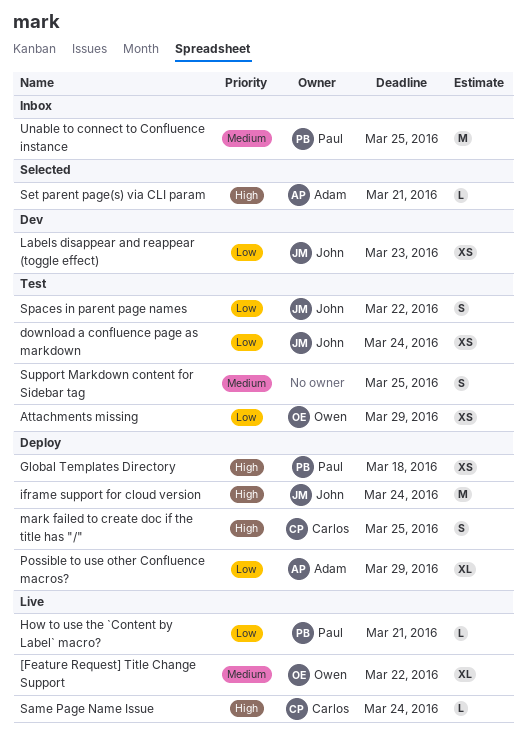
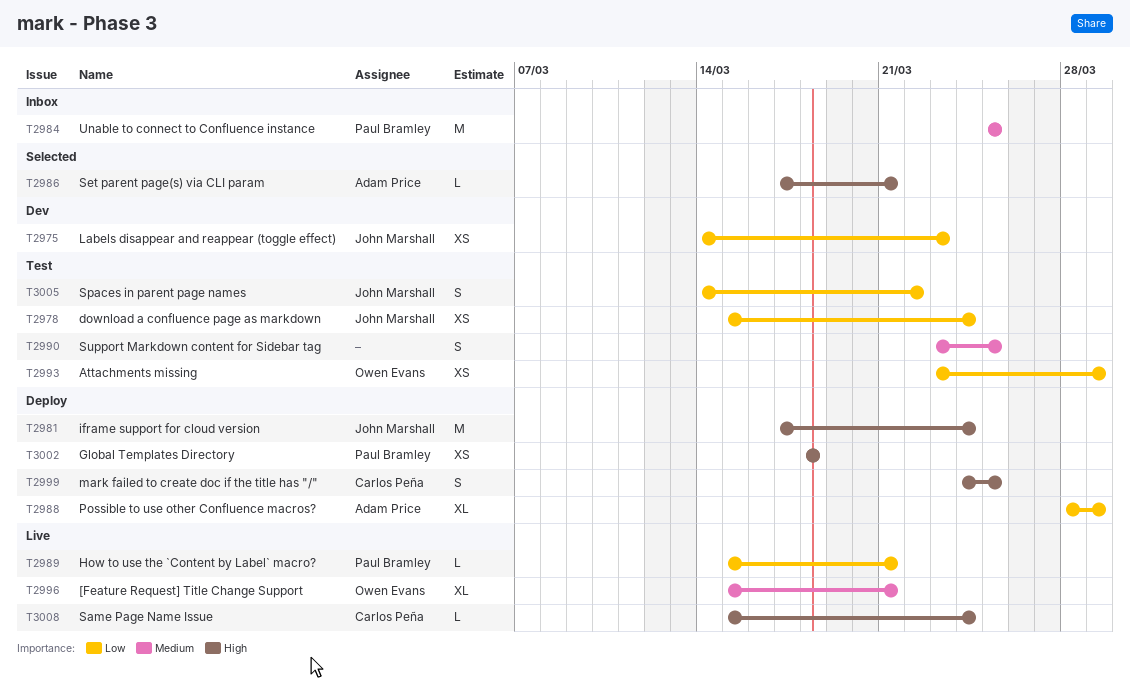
[Feature Request] Title Change Support, due: Mar 22 -> Mar 21

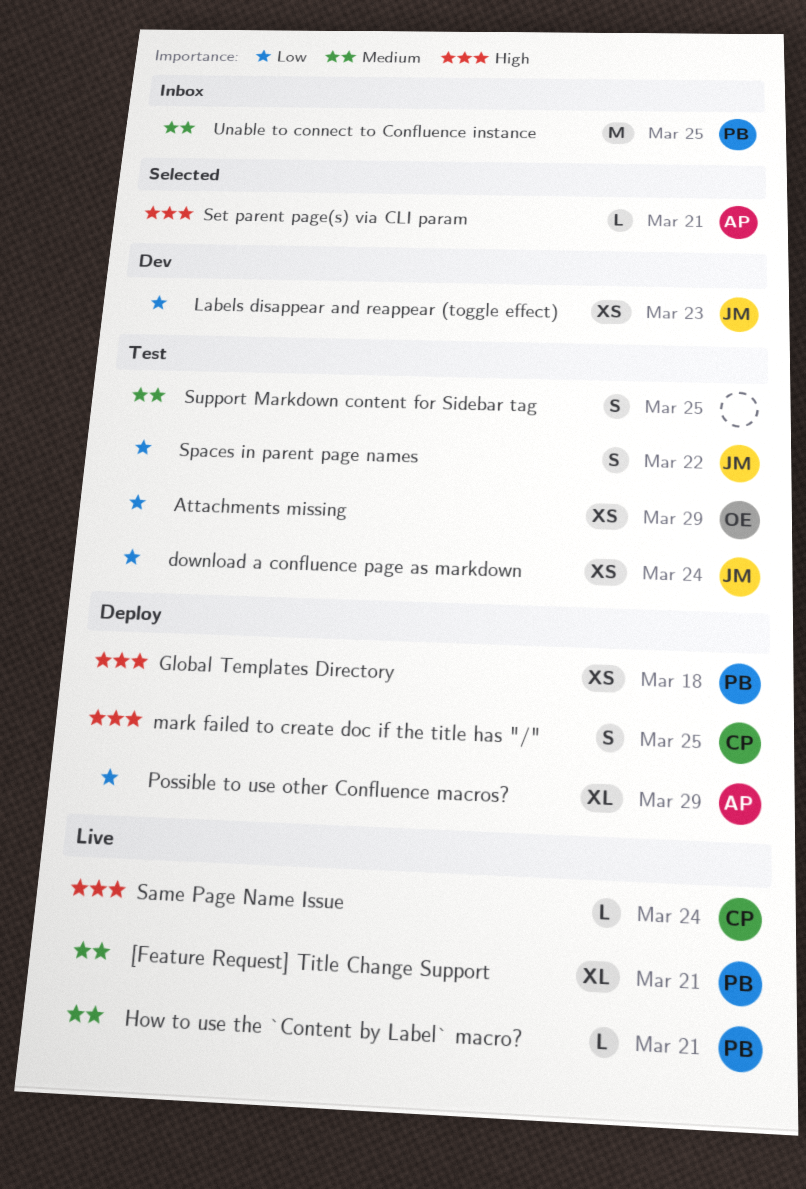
[Feature Request] Title Change Support, owner: Owen Evans -> Paul Bramley
How to use the `Content by Label` macro?, priority: Low -> Medium
iframe support for cloud version: present -> none

